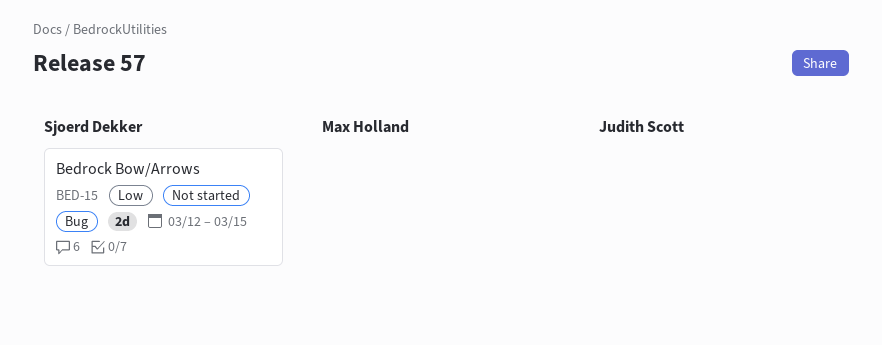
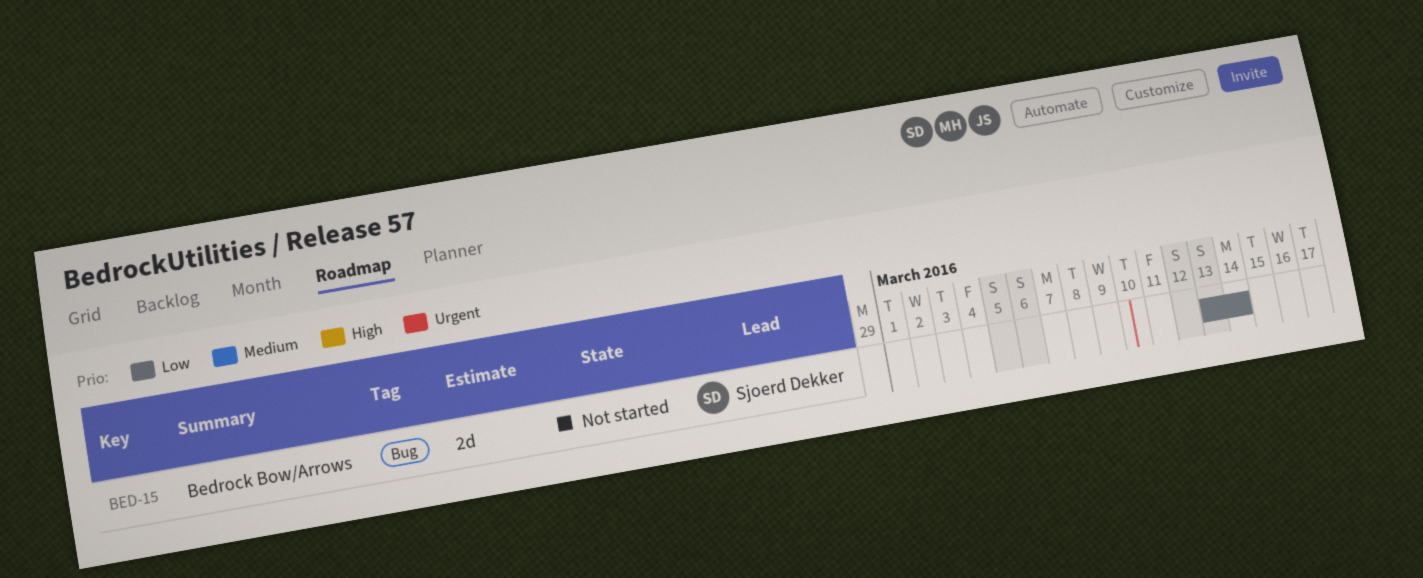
BED-15, start: Mar 12 -> Mar 13
BED-15, due: Mar 15 -> Mar 14

